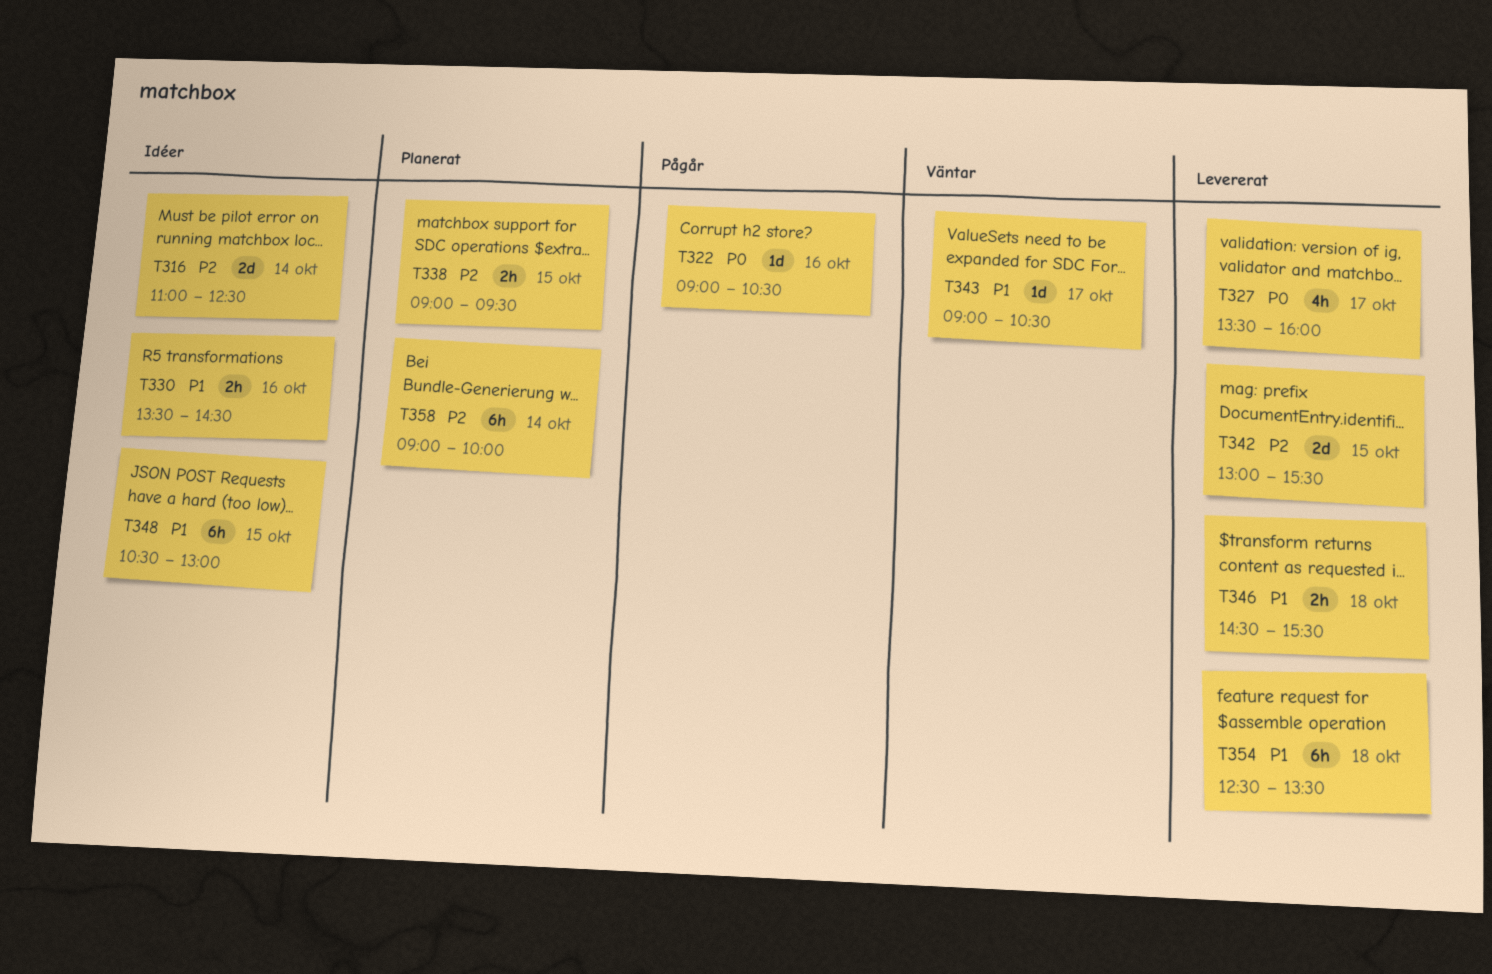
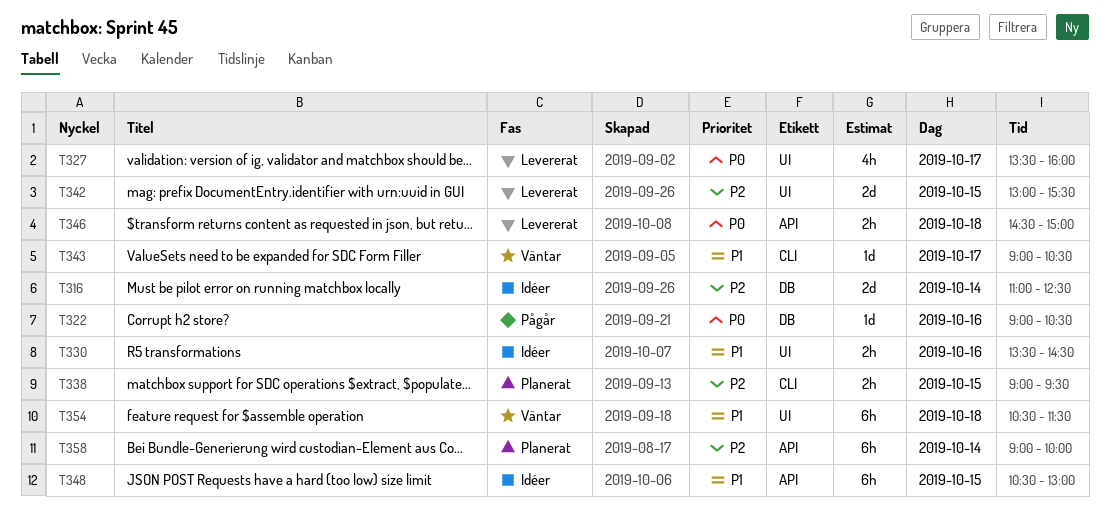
T346, priority: P1 -> P0
T346, ends: 15:30 -> 15:00
T354, status: Levererat -> Väntar
T354, begins: 12:30 -> 10:30
T354, ends: 13:30 -> 11:30

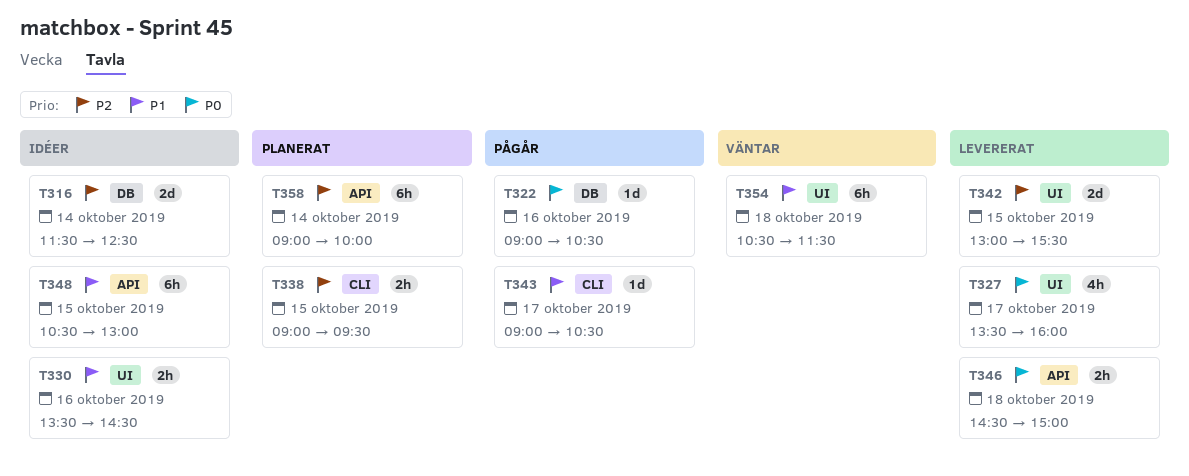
T316, begins: 11:00 -> 11:30
T343, status: Väntar -> Pågår

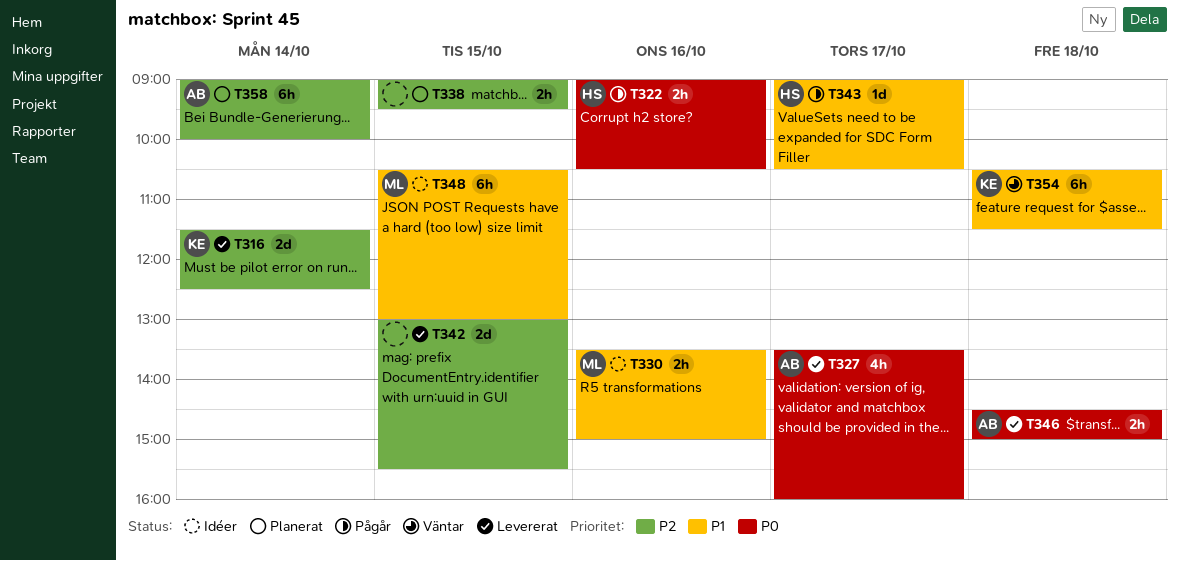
T316, status: Idéer -> Levererat
T322, estimate: 1d -> 2h
T330, ends: 14:30 -> 15:00

